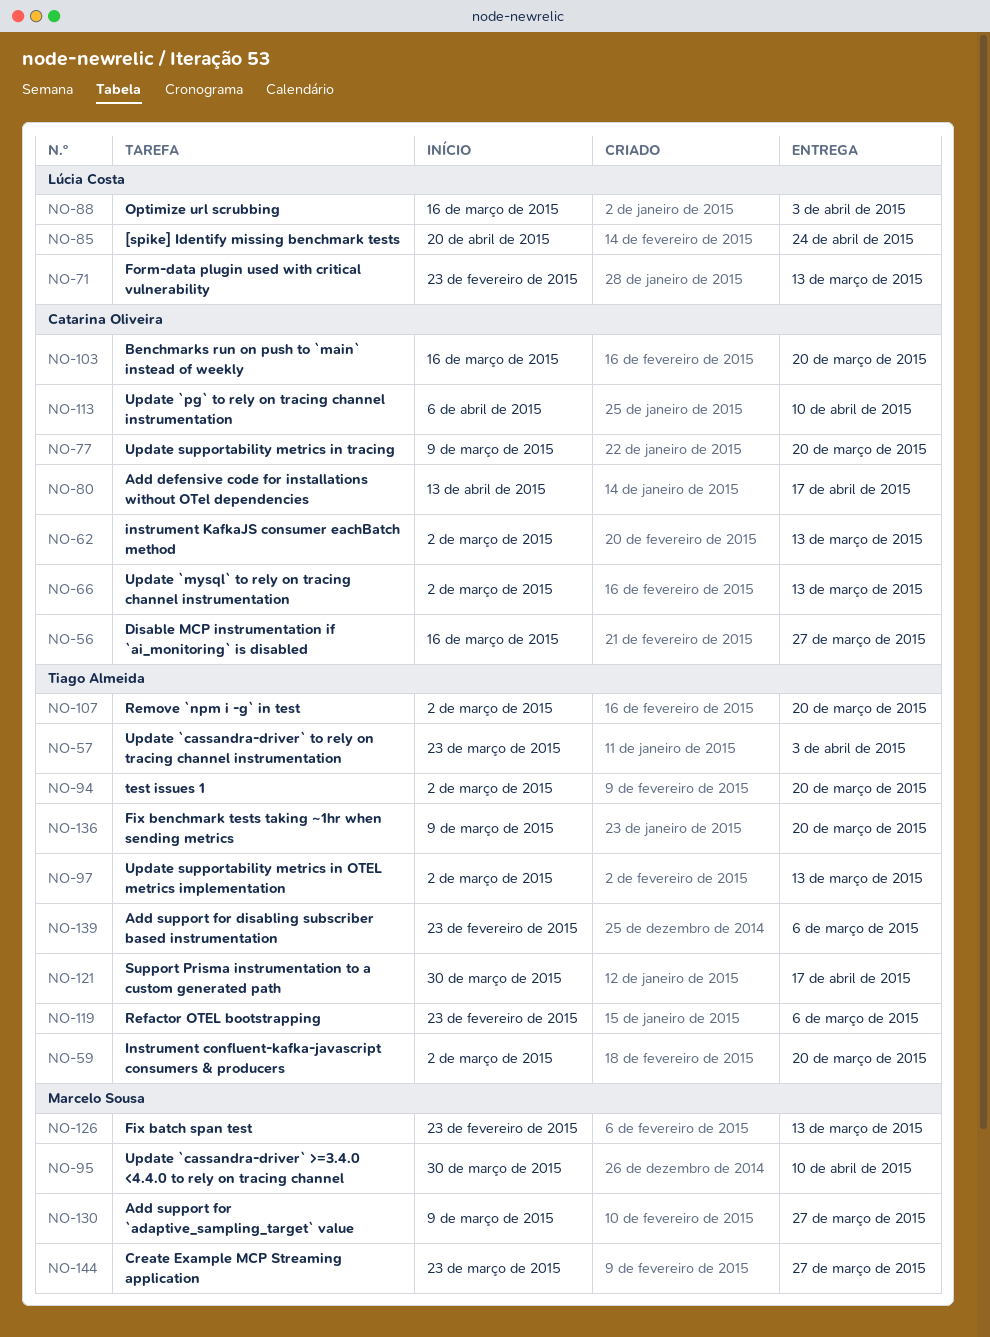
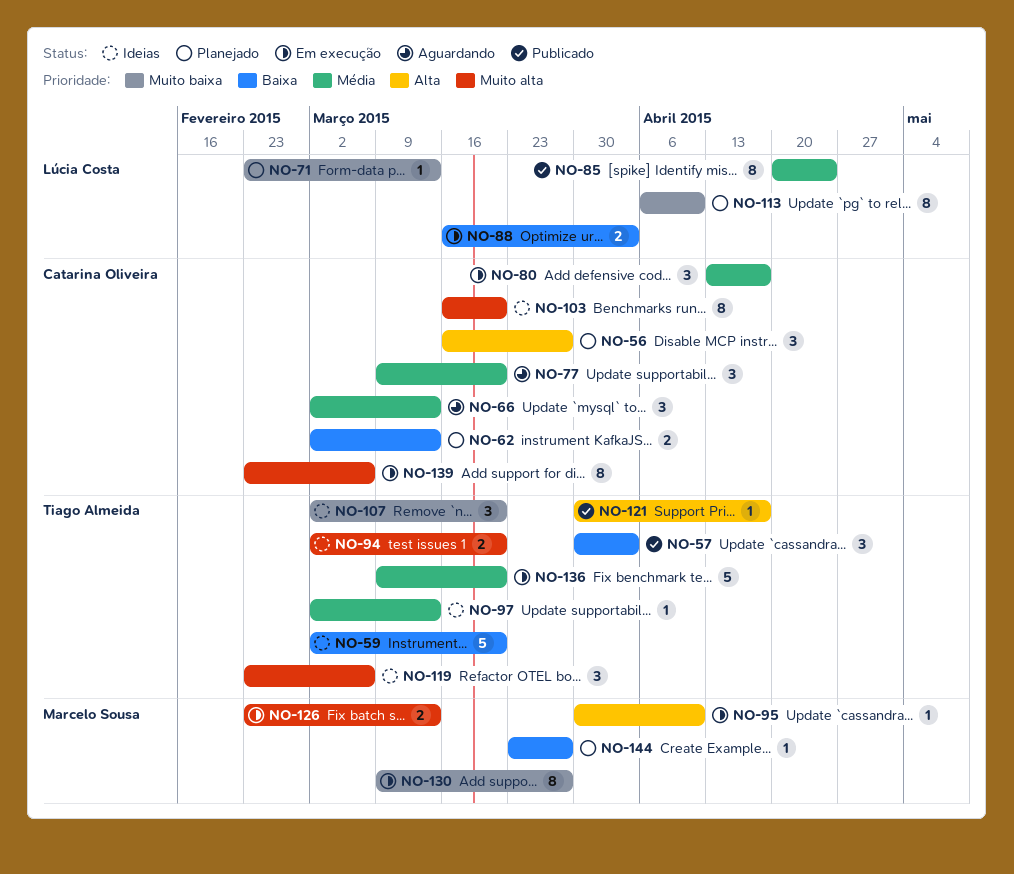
NO-57, start: Mar 23 -> Mar 30
NO-113, owner: Catarina Oliveira -> Lúcia Costa
NO-139, owner: Tiago Almeida -> Catarina Oliveira

